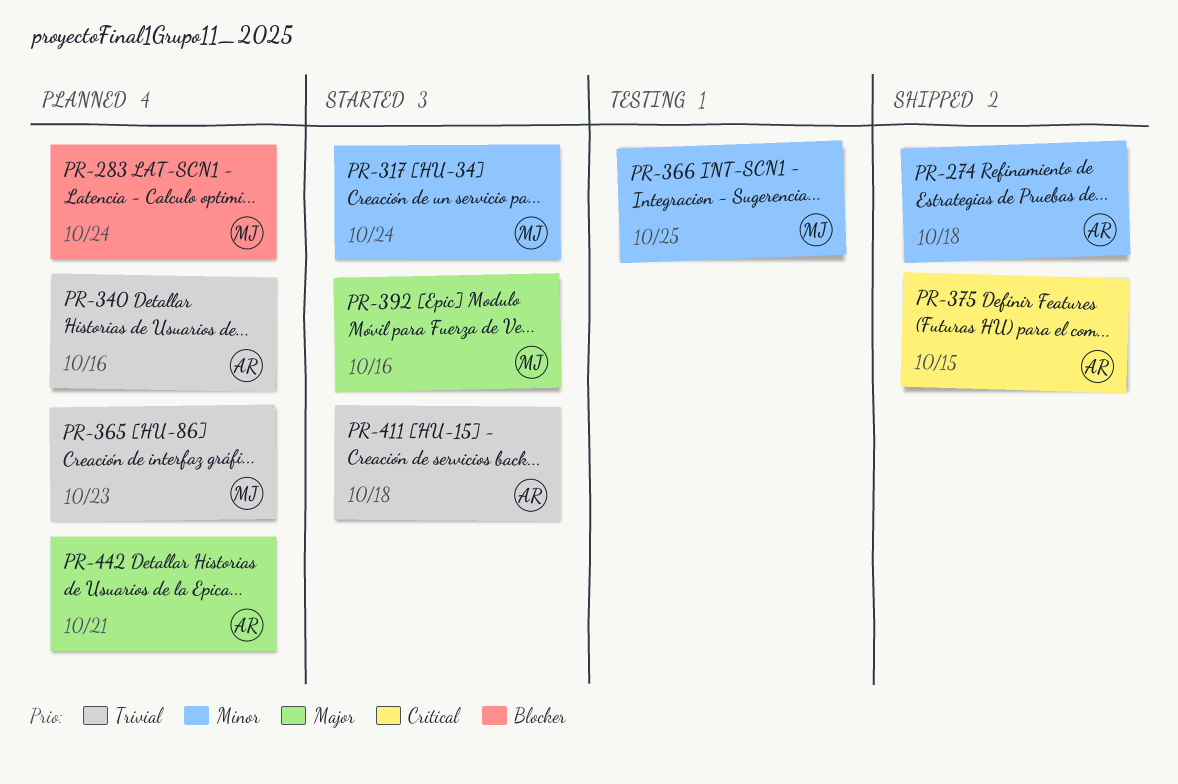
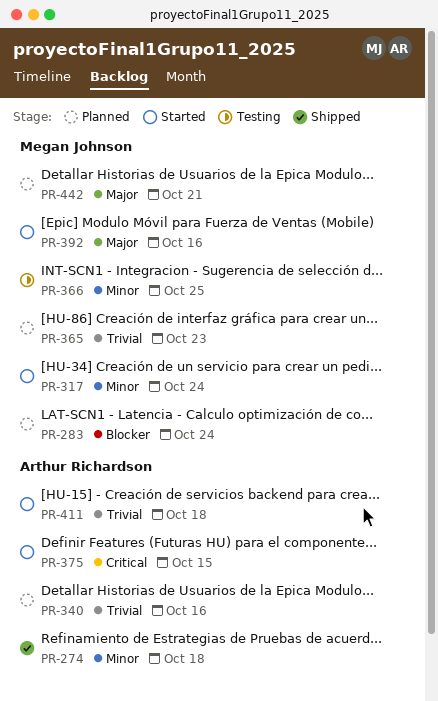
PR-375, status: Shipped -> Started
PR-442, owner: Arthur Richardson -> Megan Johnson

